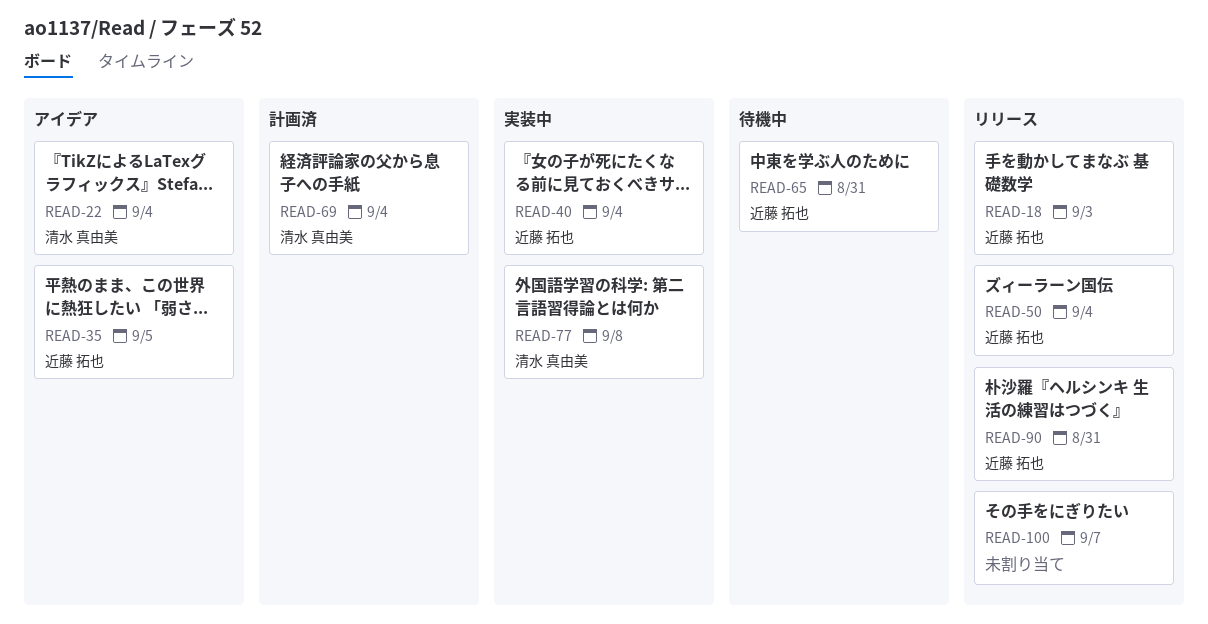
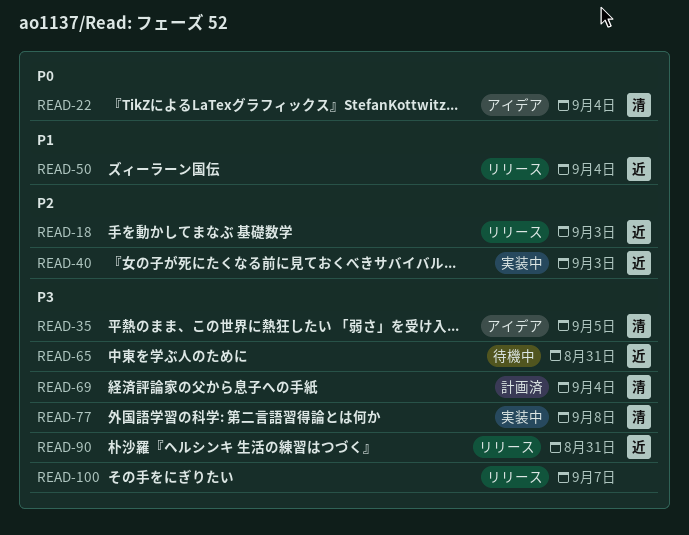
READ-35, owner: 近藤 拓也 -> 清水 真由美
READ-40, due: Sep 4 -> Sep 3

